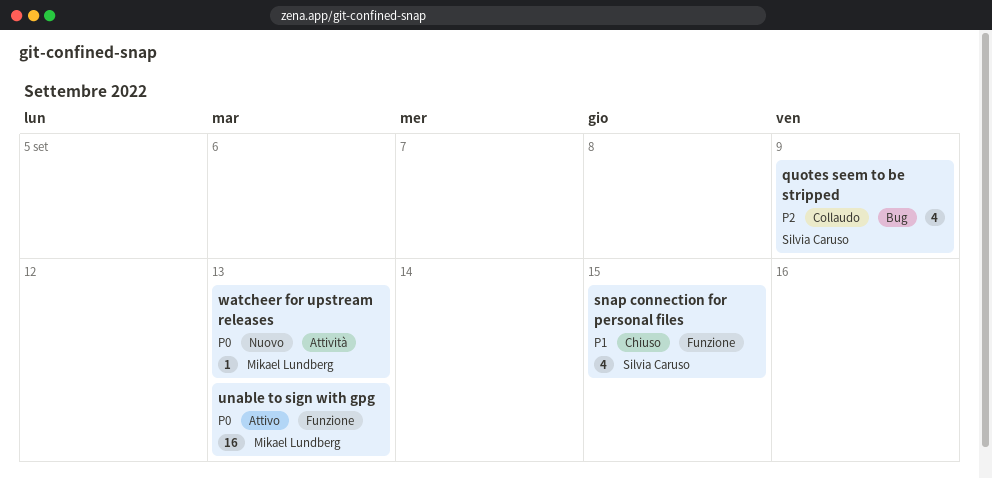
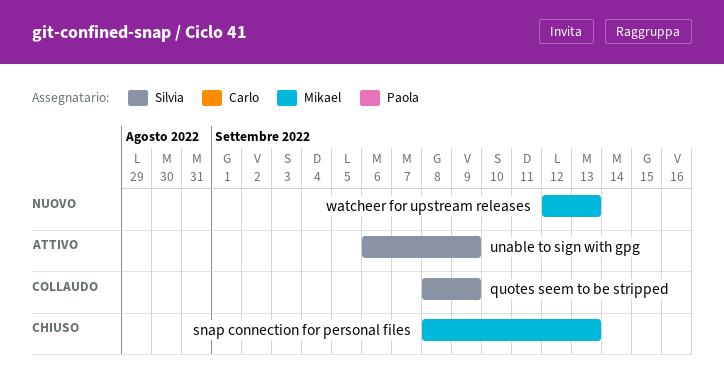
snap connection for personal files, owner: Silvia Caruso -> Mikael Lundberg
snap connection for personal files, due: Sep 15 -> Sep 13
unable to sign with gpg, owner: Mikael Lundberg -> Silvia Caruso
unable to sign with gpg, due: Sep 13 -> Sep 9

